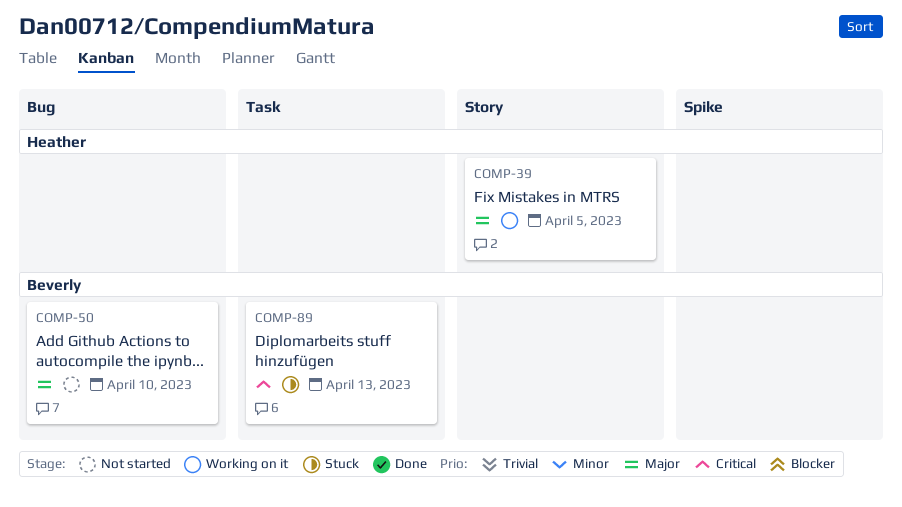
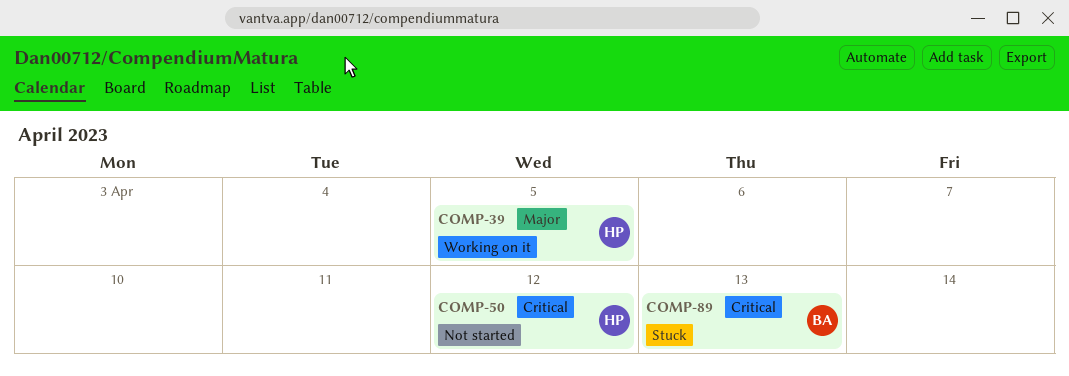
COMP-50, owner: Beverly -> Heather
COMP-50, priority: Major -> Critical
COMP-50, due: Apr 10 -> Apr 12

